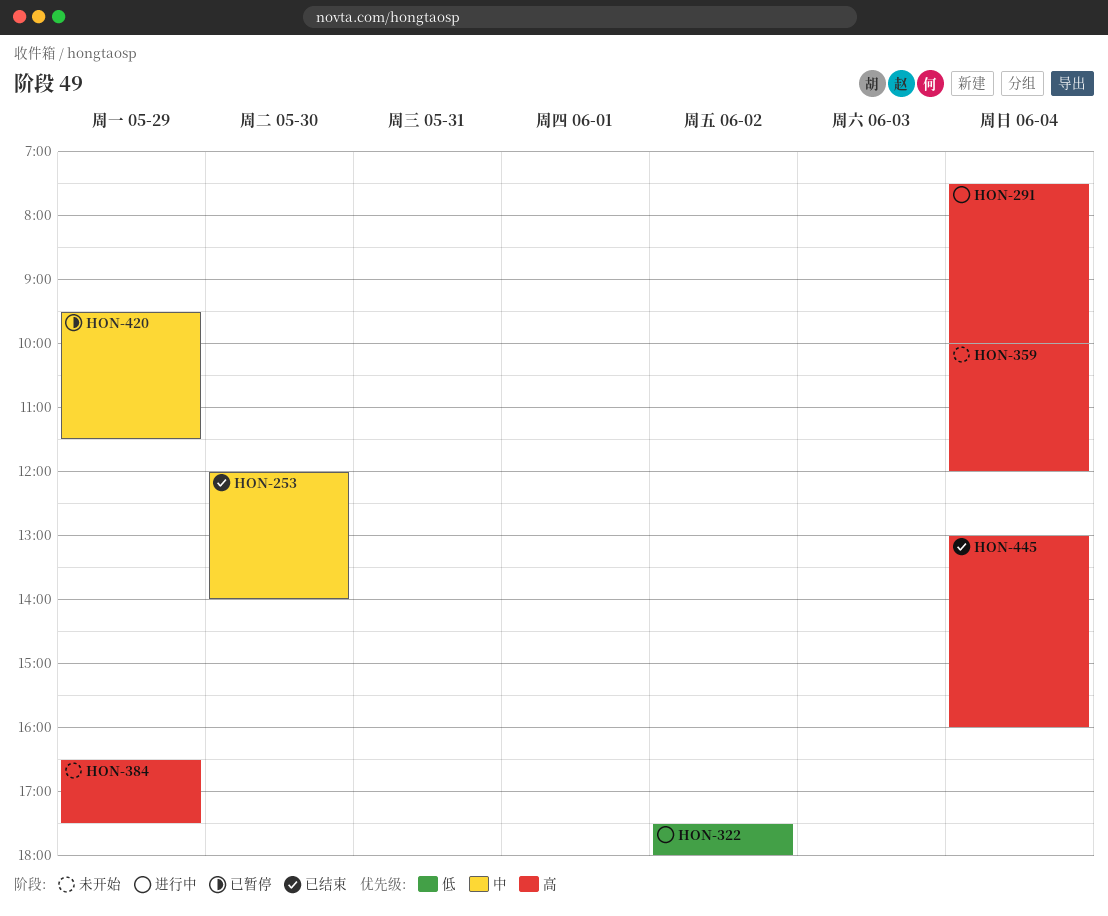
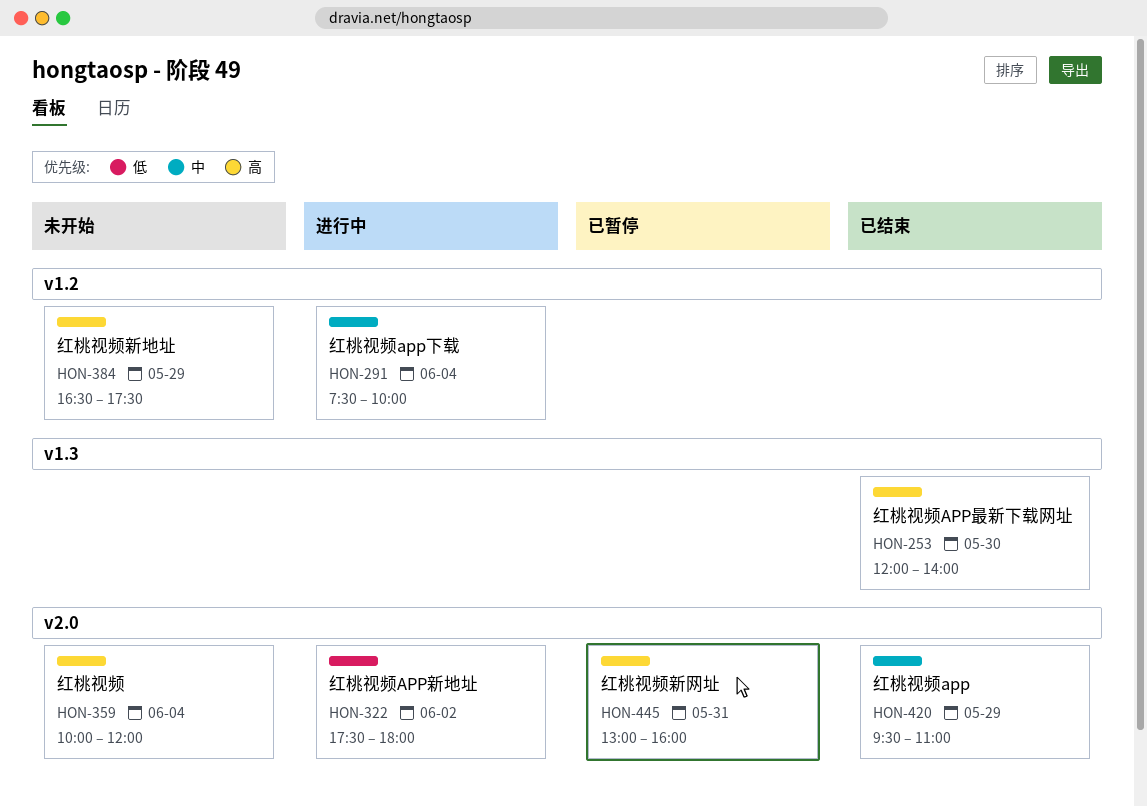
HON-253, priority: 中 -> 高
HON-291, priority: 高 -> 中
HON-420, status: 已暂停 -> 已结束
HON-420, ends: 11:30 -> 11:00
HON-445, status: 已结束 -> 已暂停
HON-445, day: Jun 4 -> May 31

